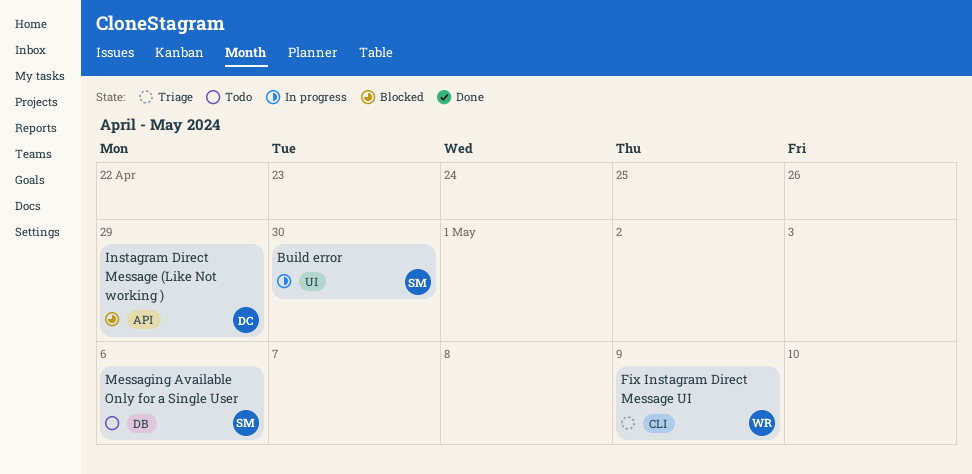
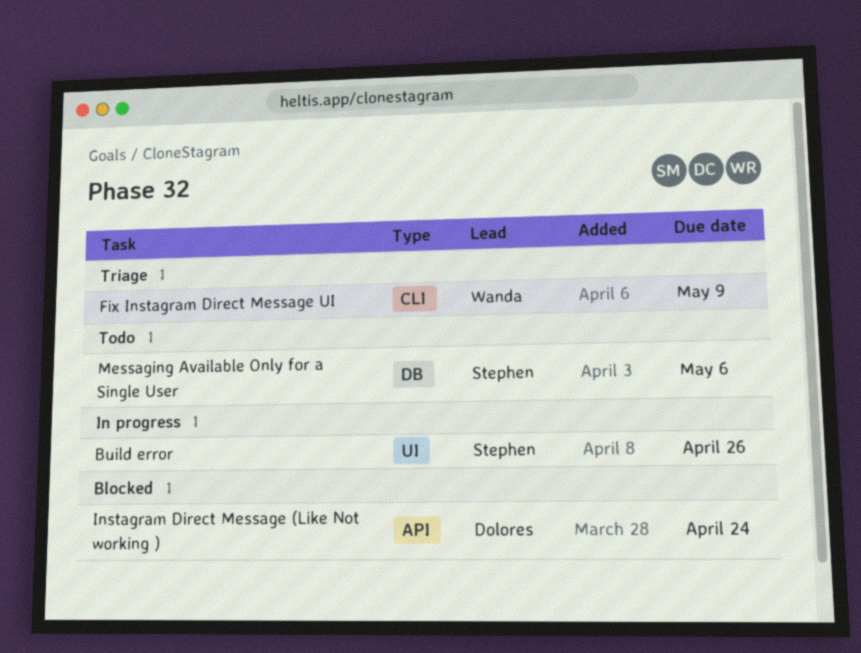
Build error, due: Apr 30 -> Apr 26
Instagram Direct Message (Like Not working ), due: Apr 29 -> Apr 24

